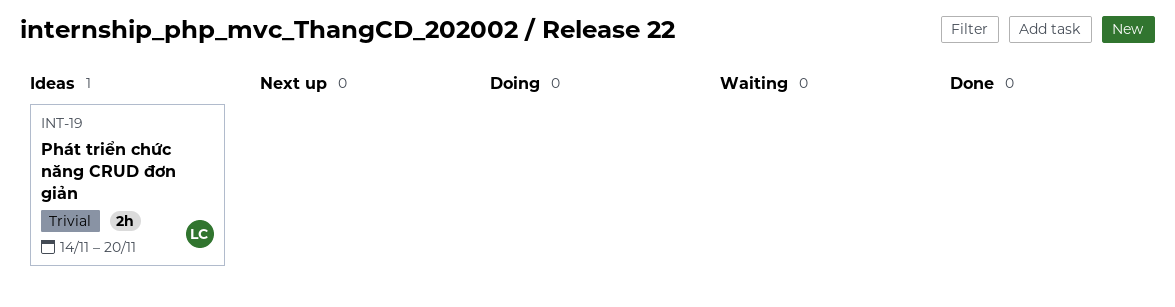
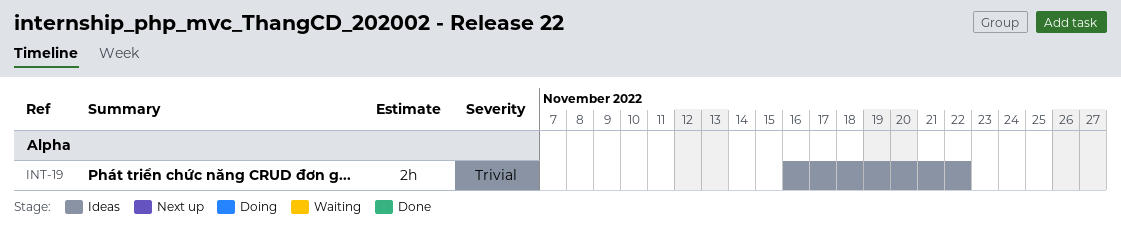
INT-19, start: Nov 14 -> Nov 16
INT-19, due: Nov 20 -> Nov 22

